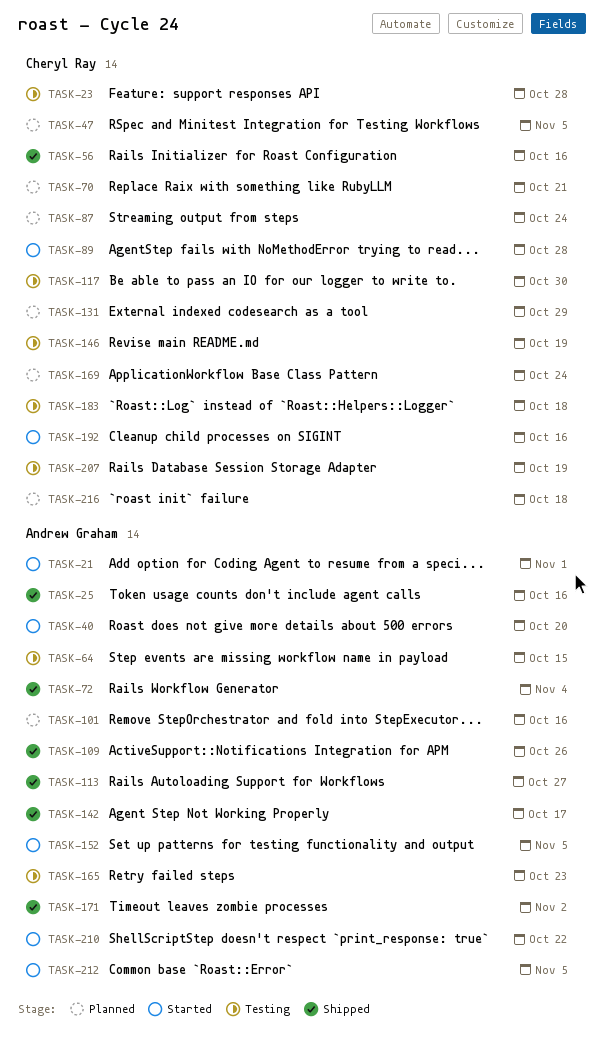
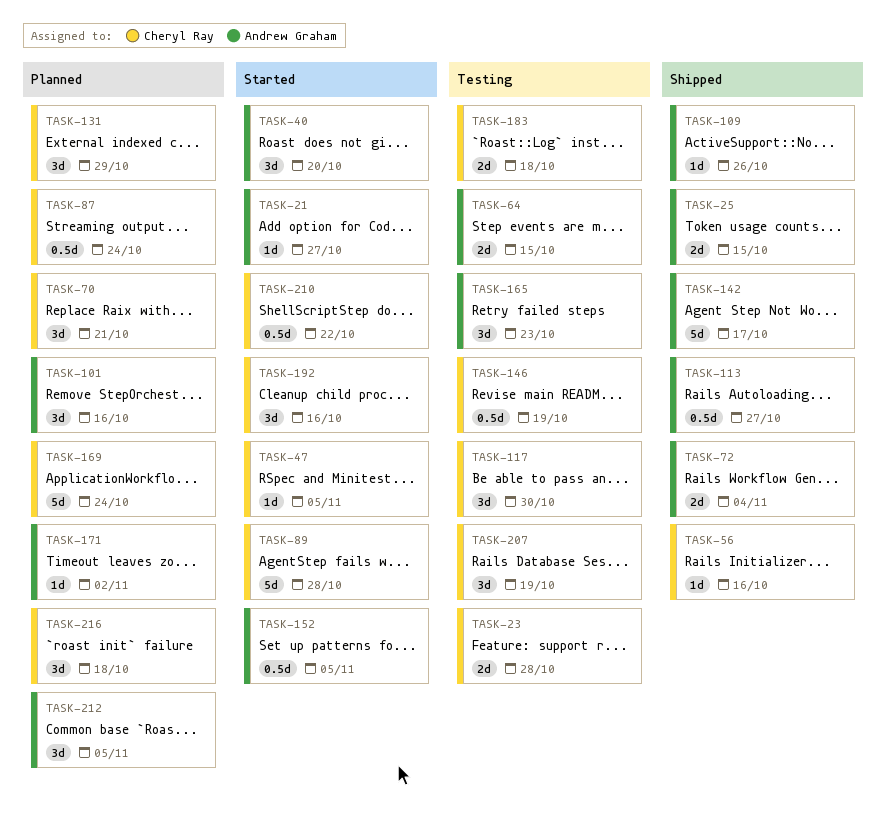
TASK-21, due: Nov 1 -> Oct 27
TASK-25, due: Oct 16 -> Oct 15
TASK-47, status: Planned -> Started
TASK-171, status: Shipped -> Planned
TASK-210, owner: Andrew Graham -> Cheryl Ray
TASK-212, status: Started -> Planned

